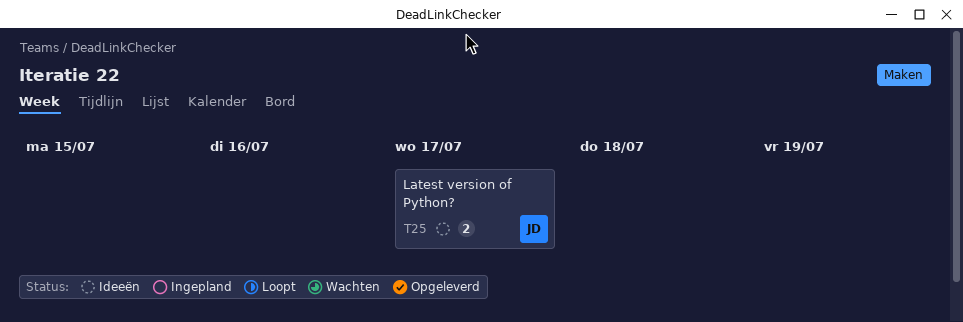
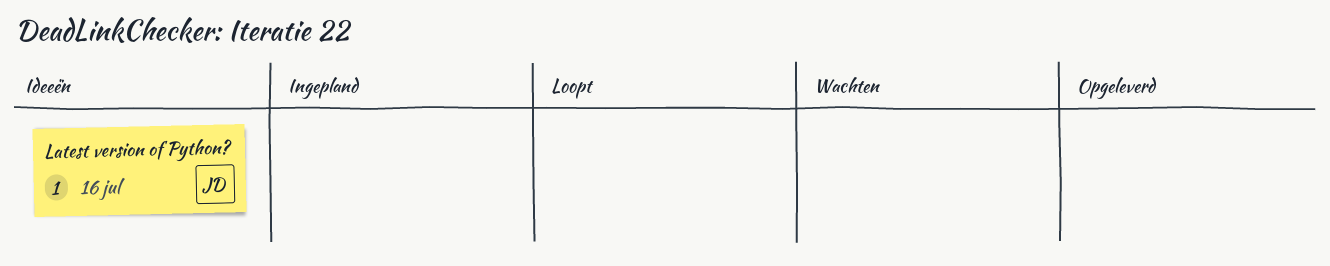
Latest version of Python?, estimate: 2 -> 1
Latest version of Python?, due: Jul 17 -> Jul 16

